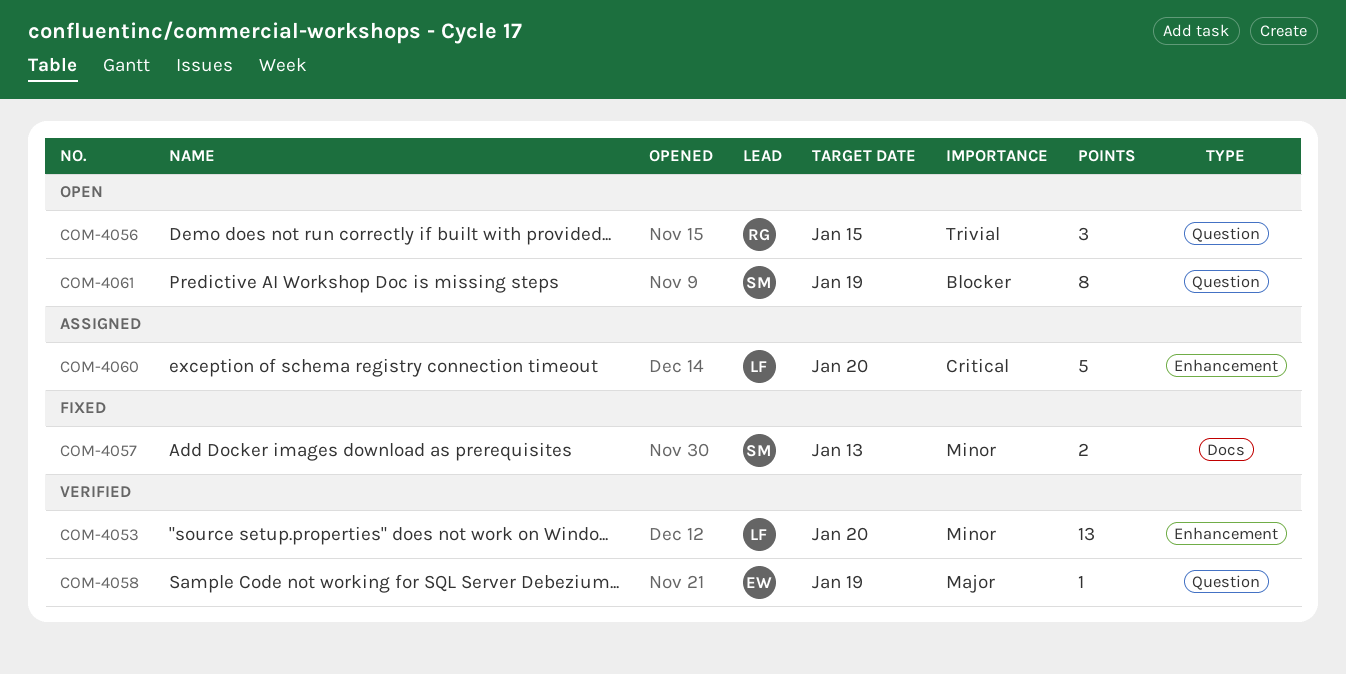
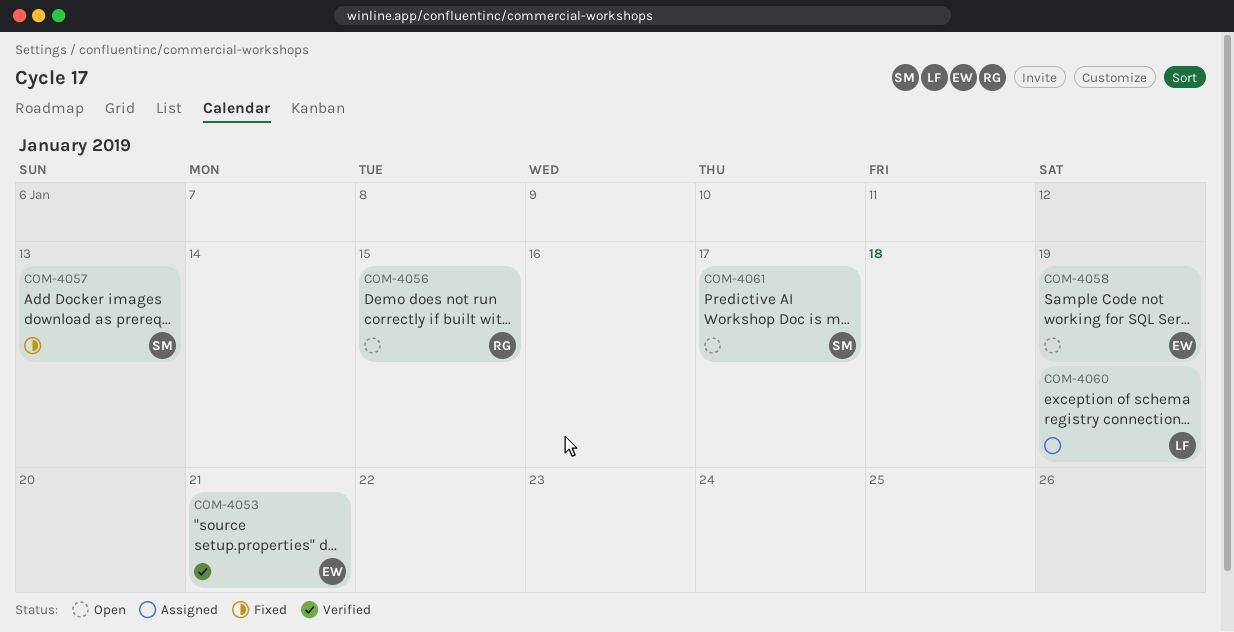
COM-4053, owner: LF -> EW
COM-4053, due: Jan 20 -> Jan 21
COM-4058, status: Verified -> Open
COM-4060, due: Jan 20 -> Jan 19
COM-4061, due: Jan 19 -> Jan 17

